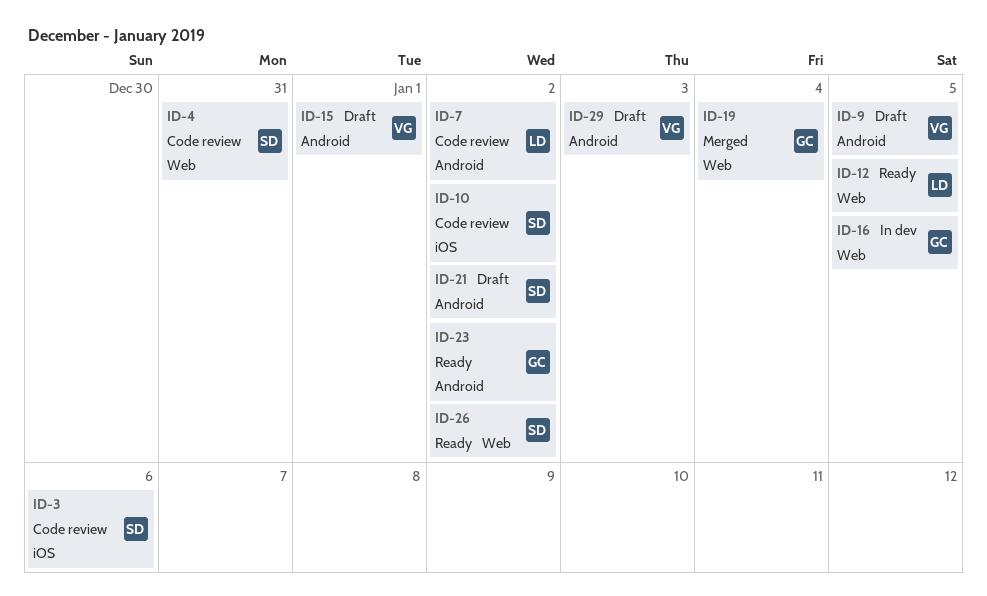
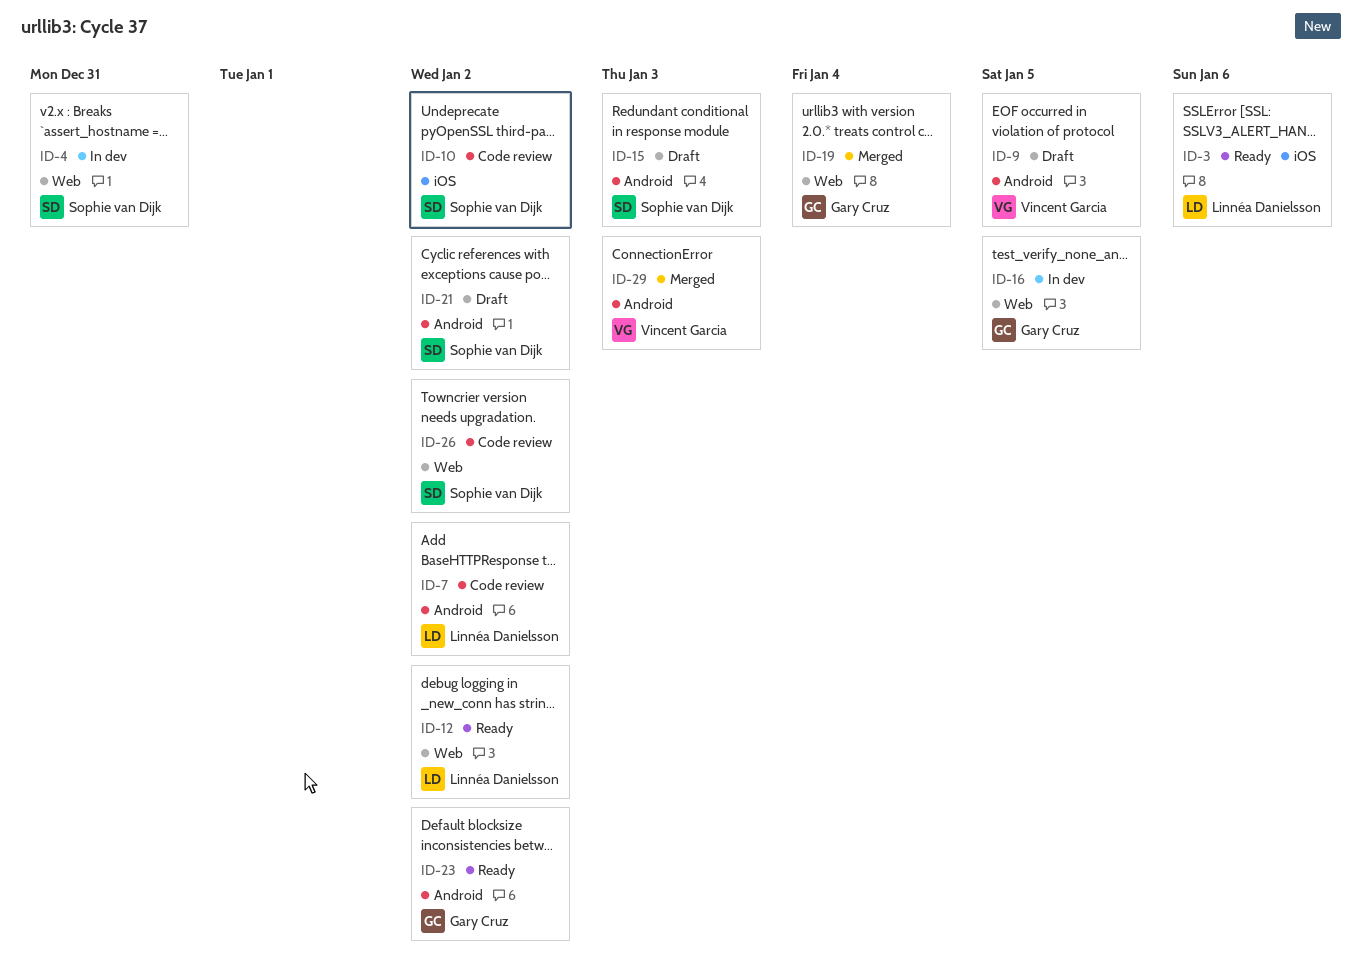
ID-3, status: Code review -> Ready
ID-3, owner: Sophie van Dijk -> Linnéa Danielsson
ID-4, status: Code review -> In dev
ID-12, due: Jan 5 -> Jan 2
ID-15, owner: Vincent Garcia -> Sophie van Dijk
ID-15, due: Jan 1 -> Jan 3
ID-26, status: Ready -> Code review
ID-29, status: Draft -> Merged

